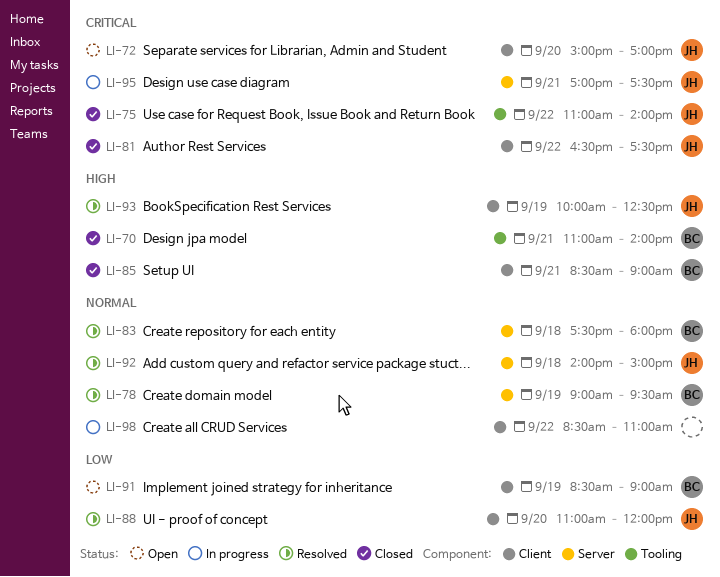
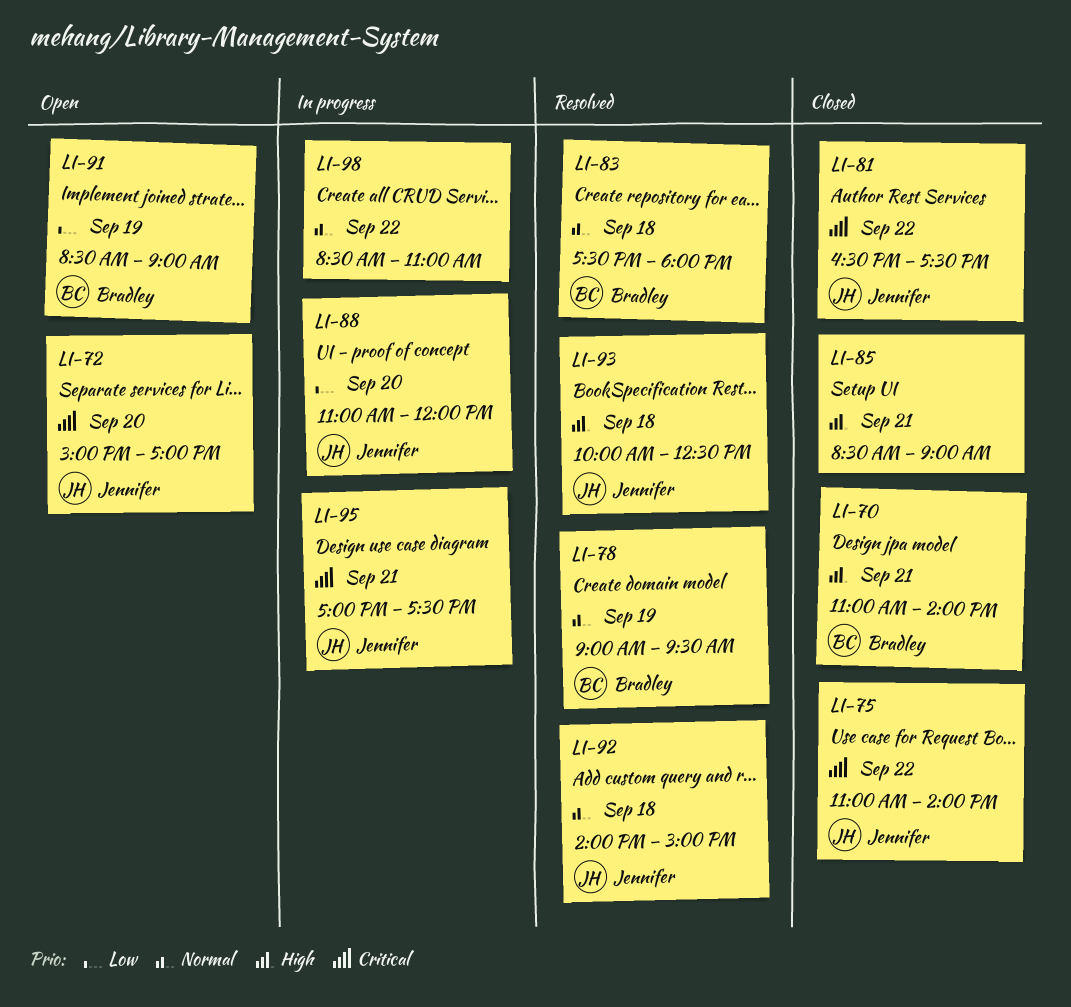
LI-85, owner: Bradley -> none
LI-88, status: Resolved -> In progress
LI-93, day: Sep 19 -> Sep 18

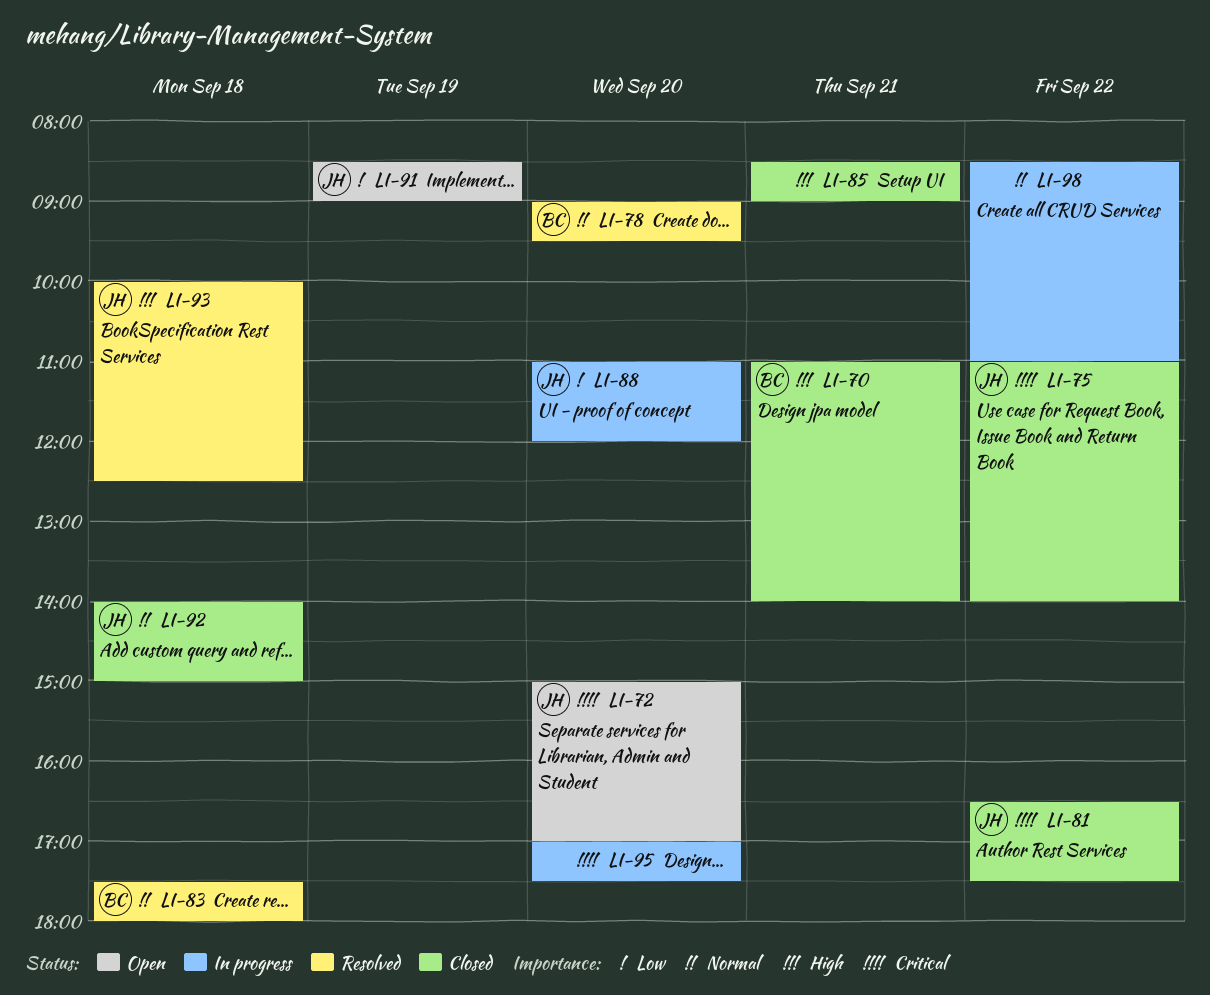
LI-78, day: Sep 19 -> Sep 20
LI-91, owner: Bradley -> Jennifer
LI-92, status: Resolved -> Closed
LI-95, owner: Jennifer -> none
LI-95, day: Sep 21 -> Sep 20

